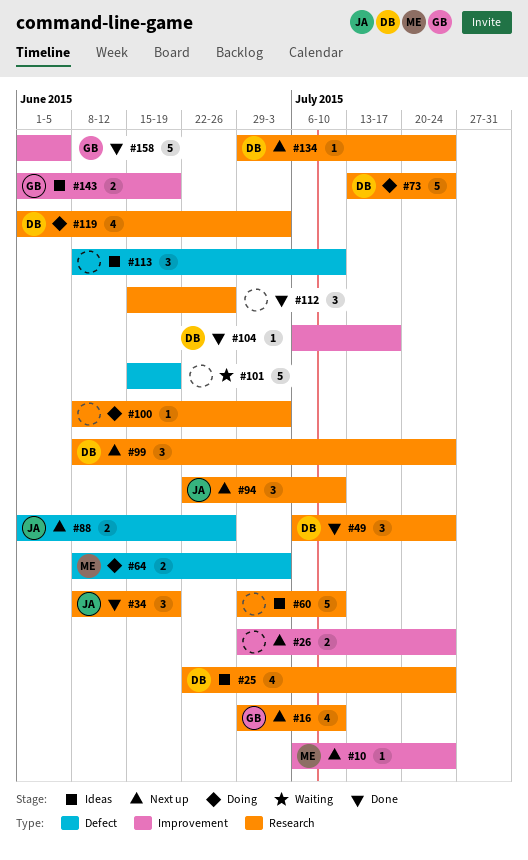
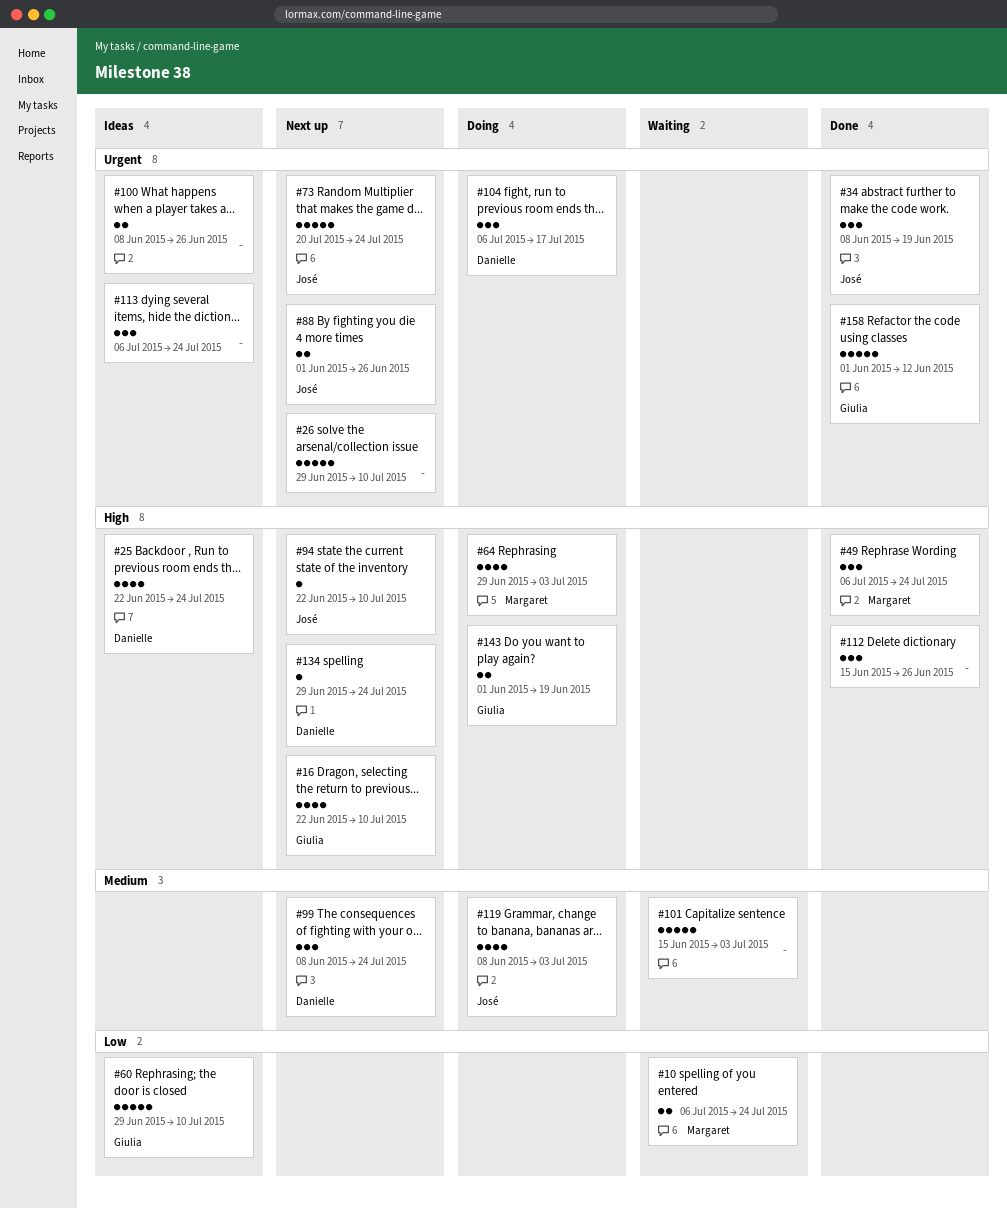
#10, status: Next up -> Waiting
#10, estimate: 1 -> 2
#16, start: Jun 29 -> Jun 22
#26, estimate: 2 -> 5
#26, due: Jul 24 -> Jul 10
#49, owner: Danielle -> Margaret
#60, owner: none -> Giulia
#64, estimate: 2 -> 4
#64, start: Jun 8 -> Jun 29
#73, status: Doing -> Next up
#73, owner: Danielle -> José
#73, start: Jul 13 -> Jul 20
#94, estimate: 3 -> 1
#100, status: Doing -> Ideas
#100, estimate: 1 -> 2
#100, due: Jul 3 -> Jun 26
#101, due: Jun 19 -> Jul 3
#104, status: Done -> Doing
#104, estimate: 1 -> 3
#113, start: Jun 8 -> Jul 6
#113, due: Jul 10 -> Jul 24
#119, owner: Danielle -> José
#119, start: Jun 1 -> Jun 8
#143, status: Ideas -> Doing
#158, due: Jun 5 -> Jun 12

